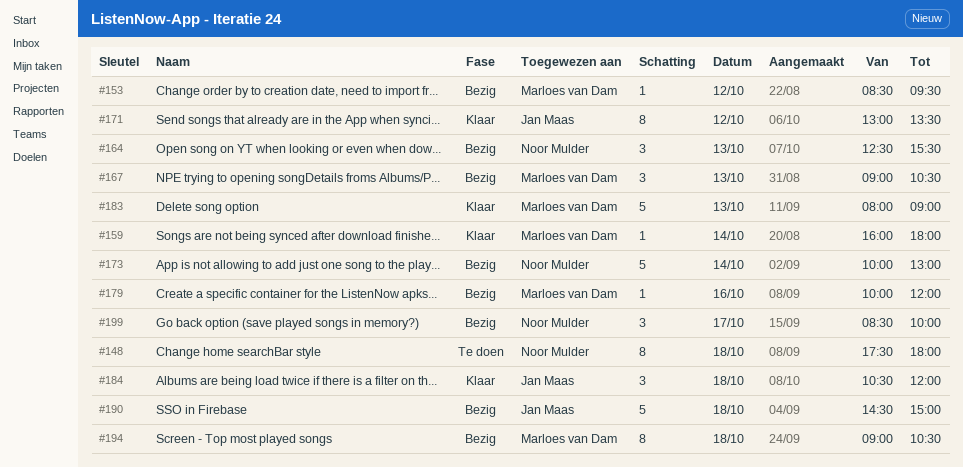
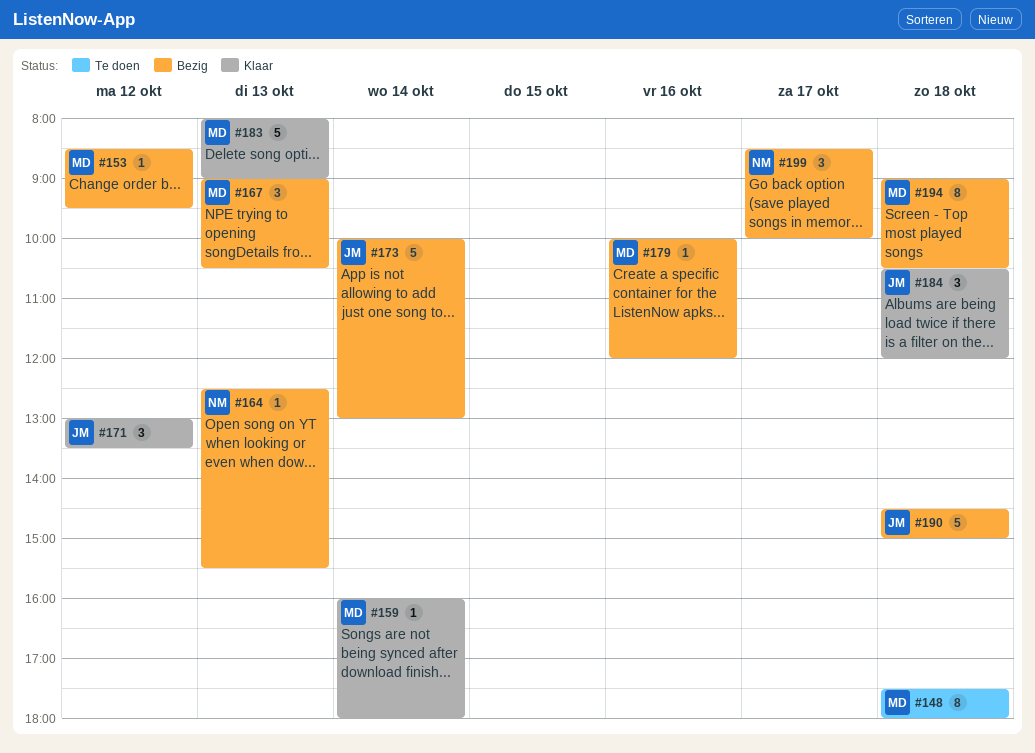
#148, owner: Noor Mulder -> Marloes van Dam
#164, estimate: 3 -> 1
#171, estimate: 8 -> 3
#173, owner: Noor Mulder -> Jan Maas

